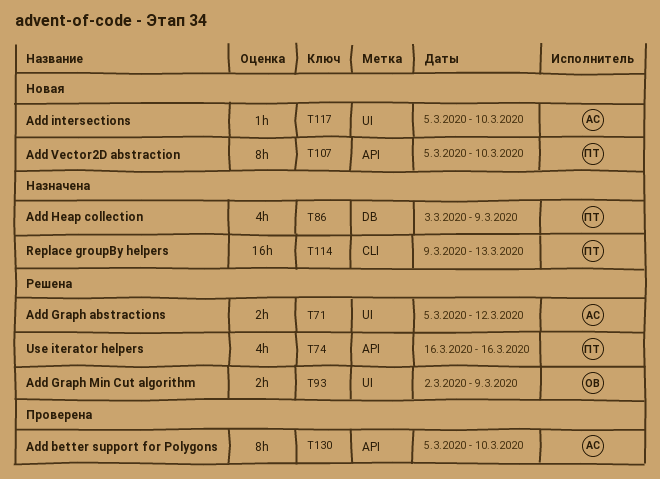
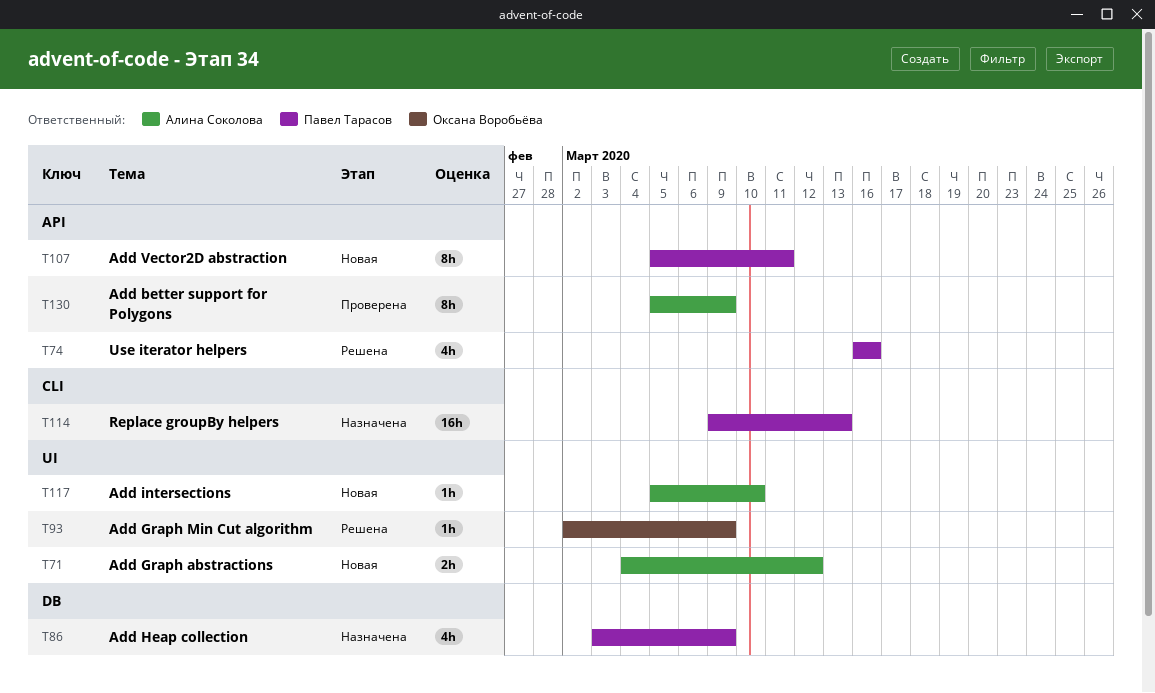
T71, status: Решена -> Новая
T71, start: Mar 5 -> Mar 4
T93, estimate: 2h -> 1h
T107, due: Mar 10 -> Mar 11
T130, due: Mar 10 -> Mar 9

